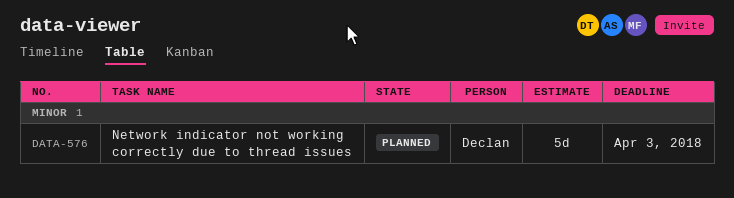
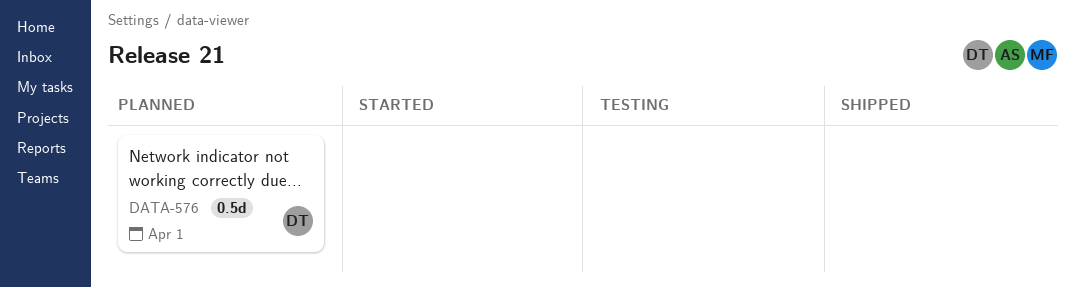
DATA-576, estimate: 5d -> 0.5d
DATA-576, due: Apr 3 -> Apr 1

